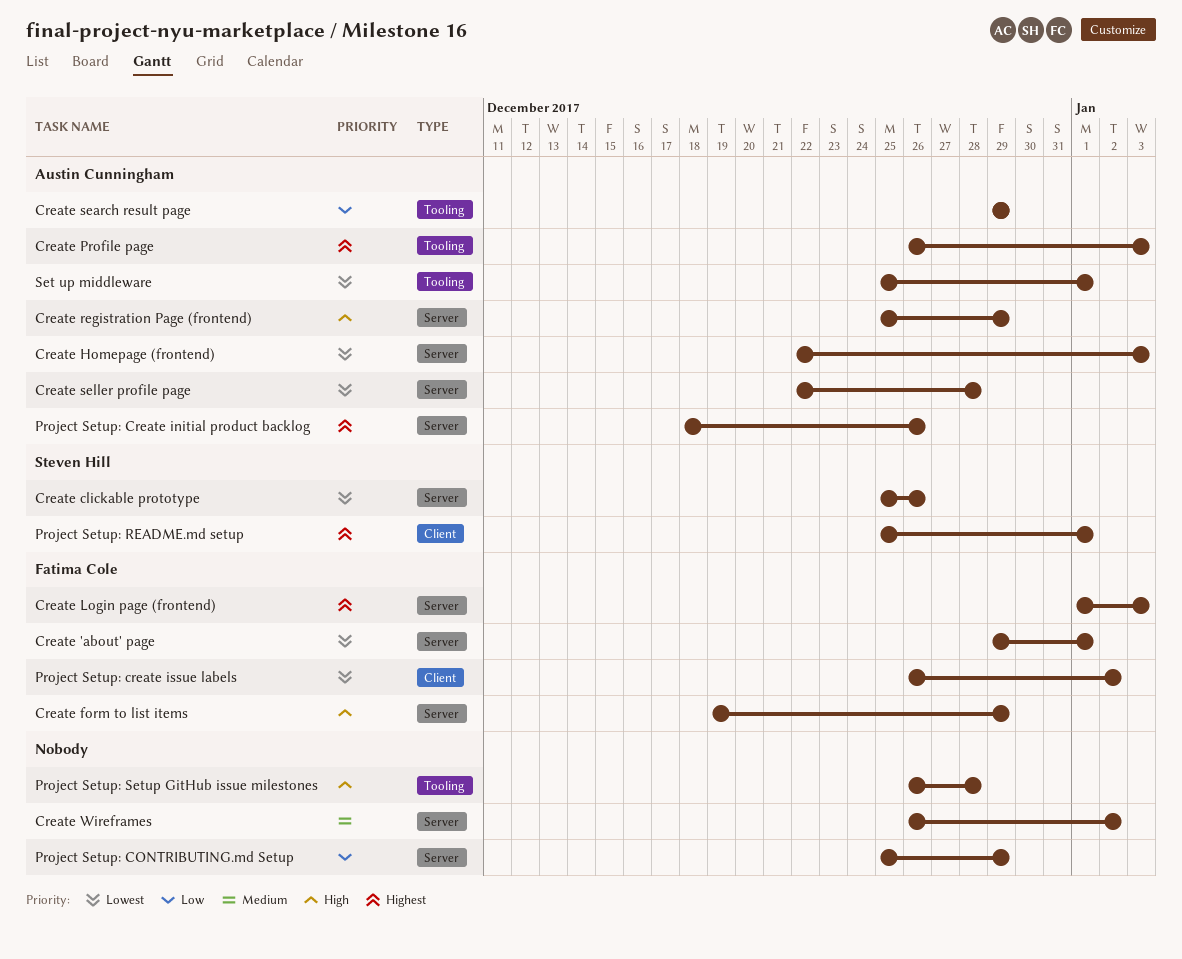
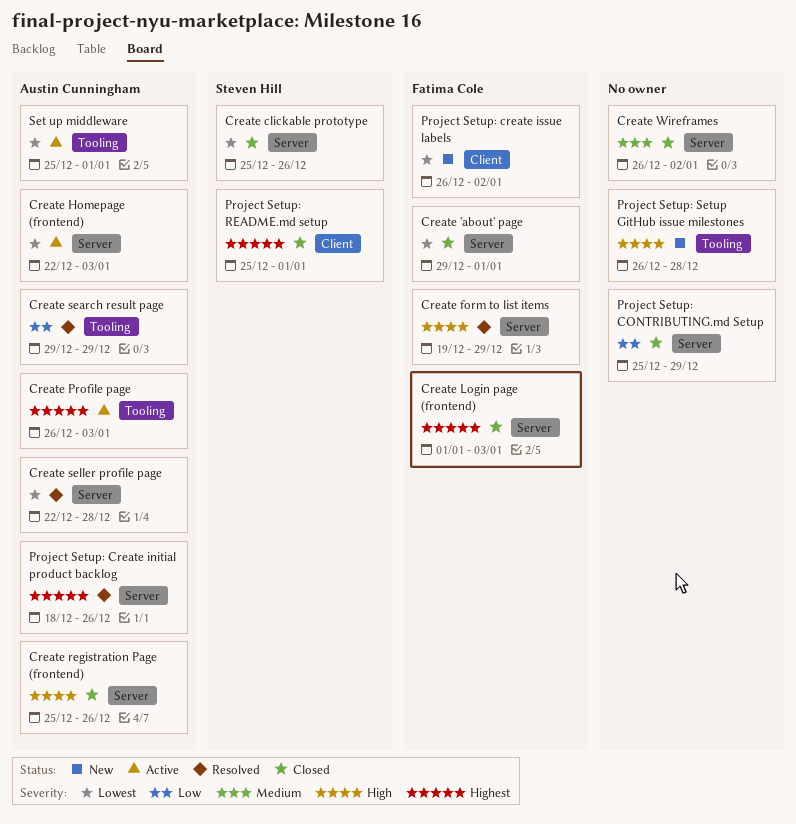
Create registration Page (frontend), due: Dec 29 -> Dec 26

